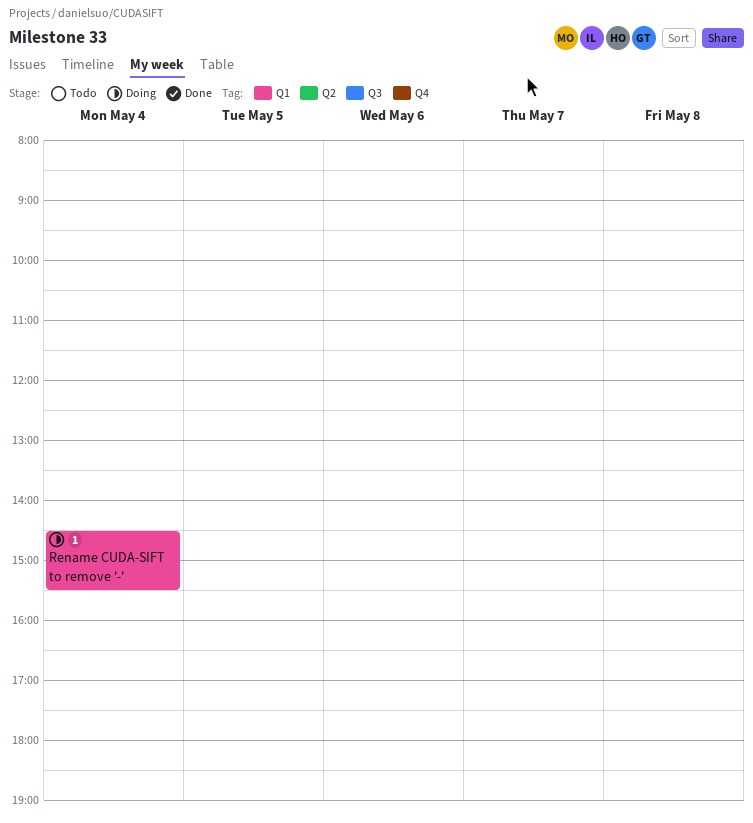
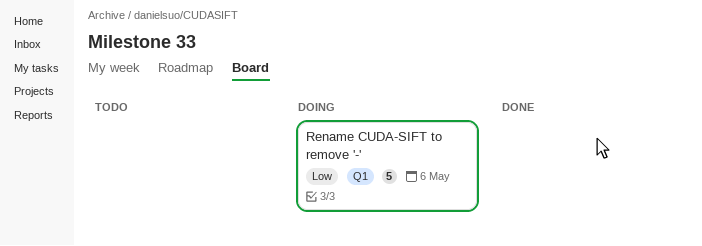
Rename CUDA-SIFT to remove '-', estimate: 1 -> 5
Rename CUDA-SIFT to remove '-', day: May 4 -> May 6

